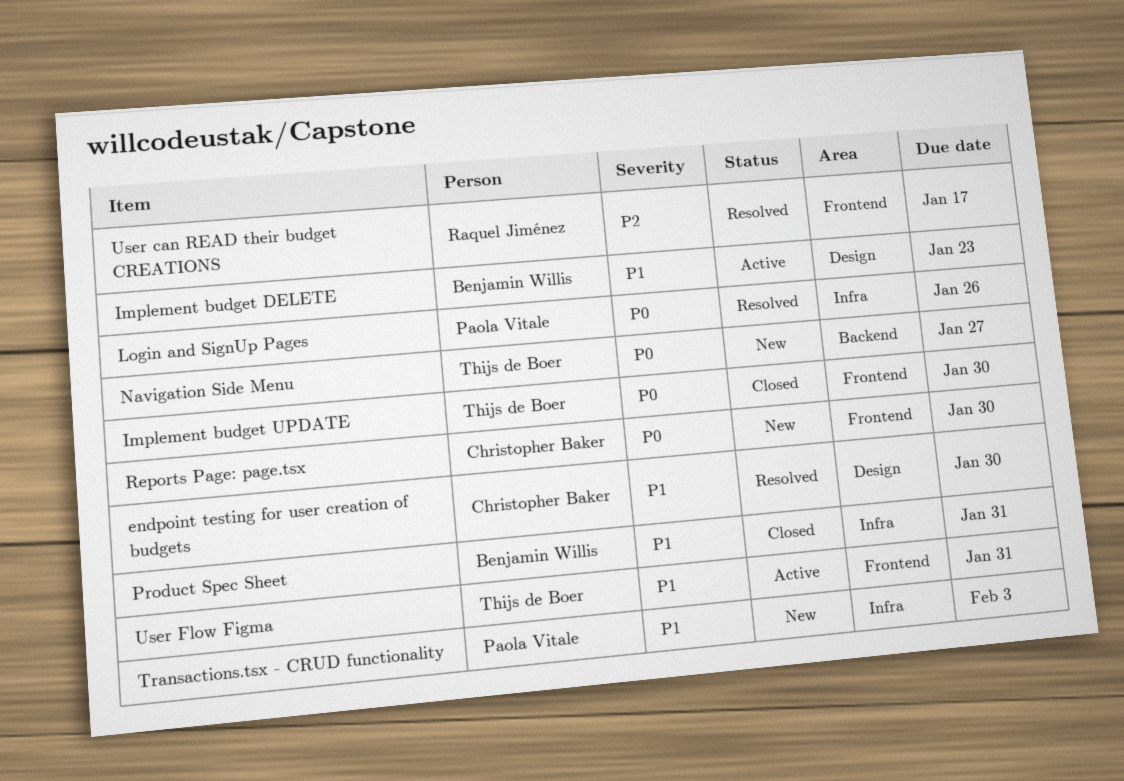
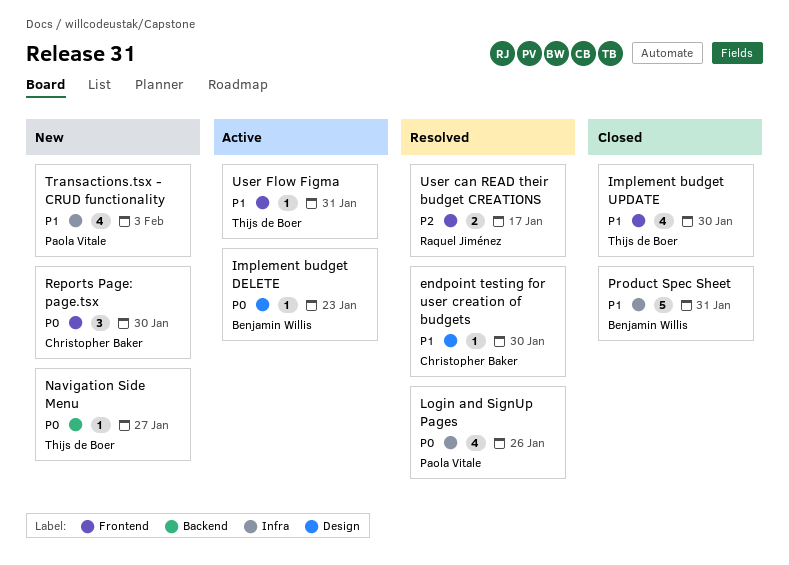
Implement budget DELETE, priority: P1 -> P0
Implement budget UPDATE, priority: P0 -> P1

